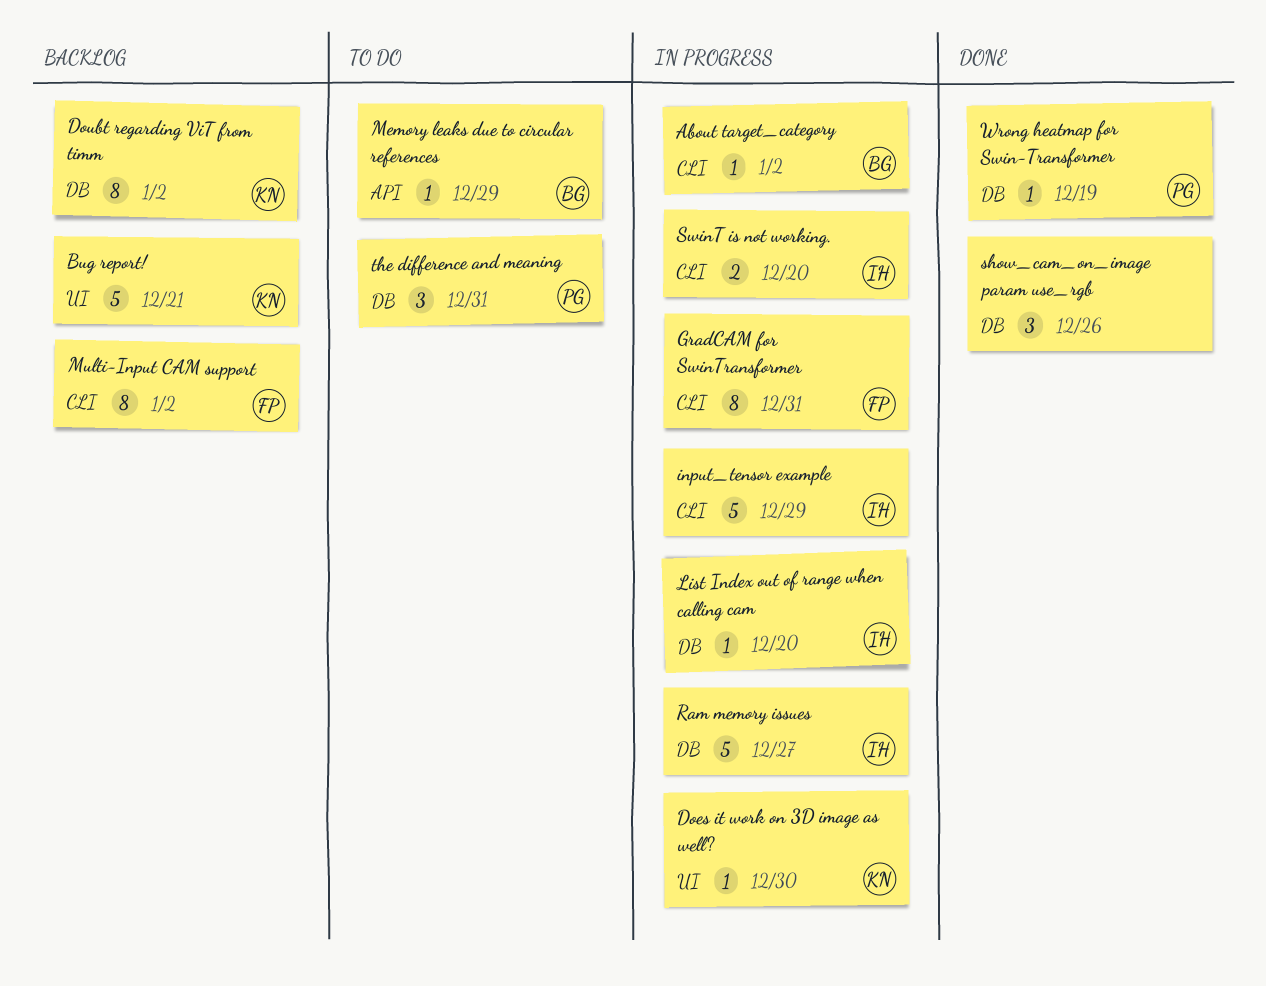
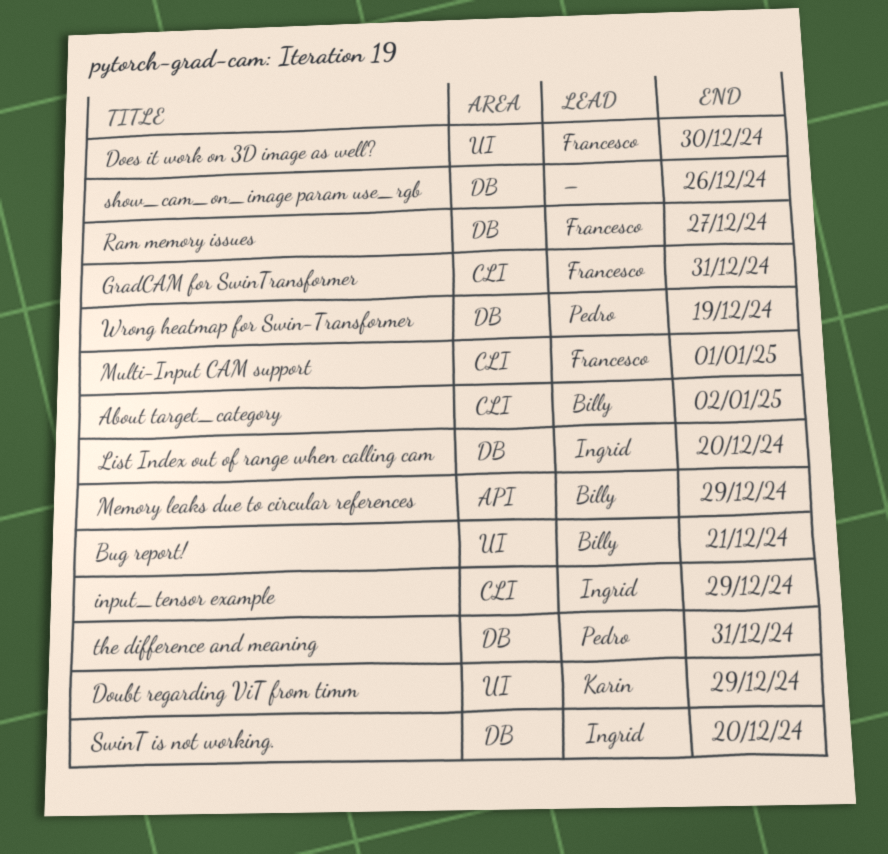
Bug report!, owner: Karin -> Billy
Does it work on 3D image as well?, owner: Karin -> Francesco
Doubt regarding ViT from timm, label: DB -> UI
Doubt regarding ViT from timm, due: Jan 2 -> Dec 29
Multi-Input CAM support, due: Jan 2 -> Jan 1
Ram memory issues, owner: Ingrid -> Francesco
SwinT is not working., label: CLI -> DB

